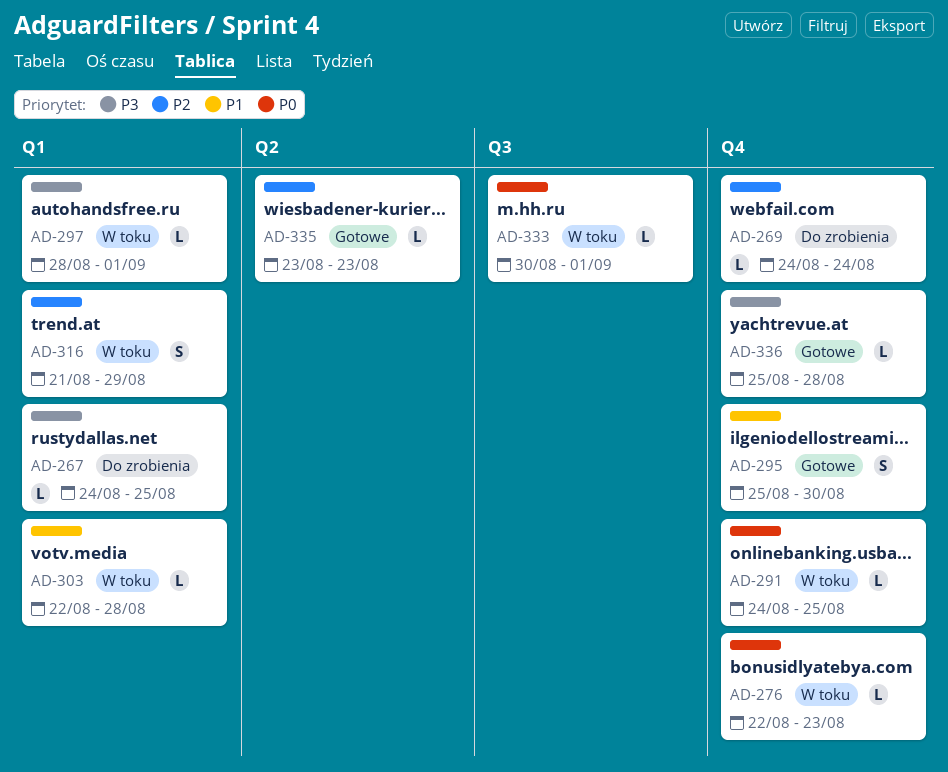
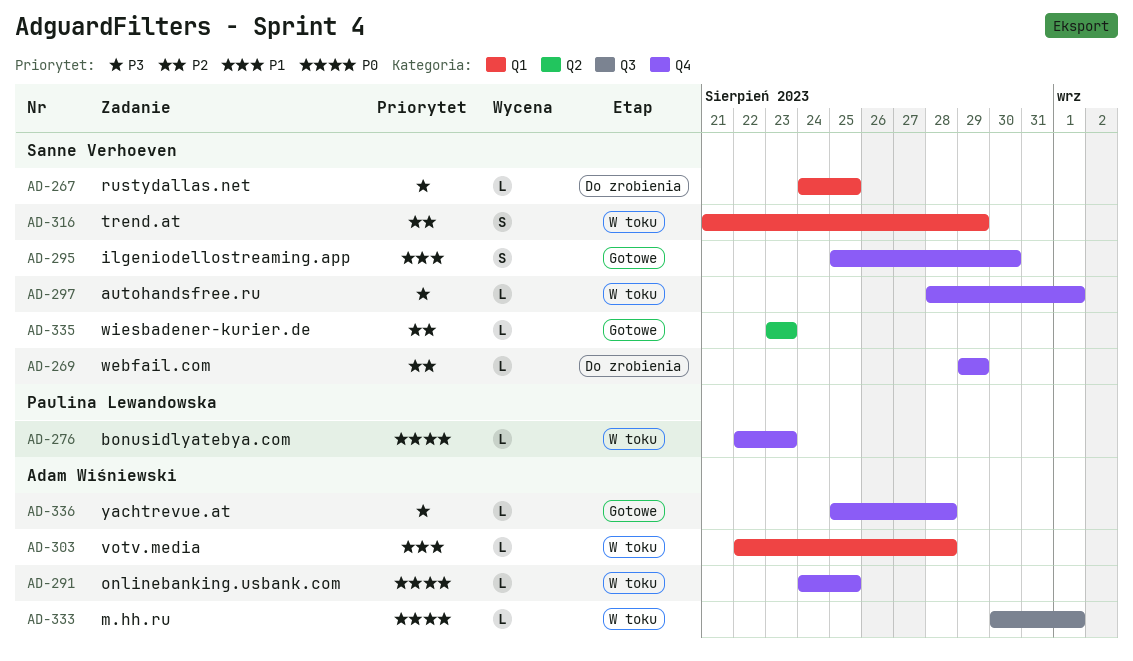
AD-269, start: Aug 24 -> Aug 29
AD-269, due: Aug 24 -> Aug 29
AD-297, label: Q1 -> Q4

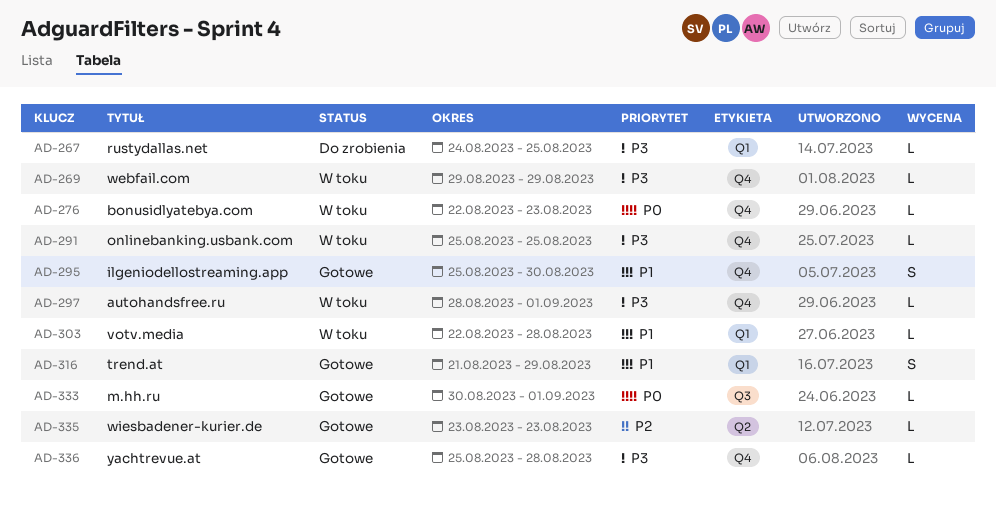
AD-269, status: Do zrobienia -> W toku
AD-269, priority: P2 -> P3
AD-291, priority: P0 -> P3
AD-291, start: Aug 24 -> Aug 25
AD-316, status: W toku -> Gotowe
AD-316, priority: P2 -> P1
AD-333, status: W toku -> Gotowe

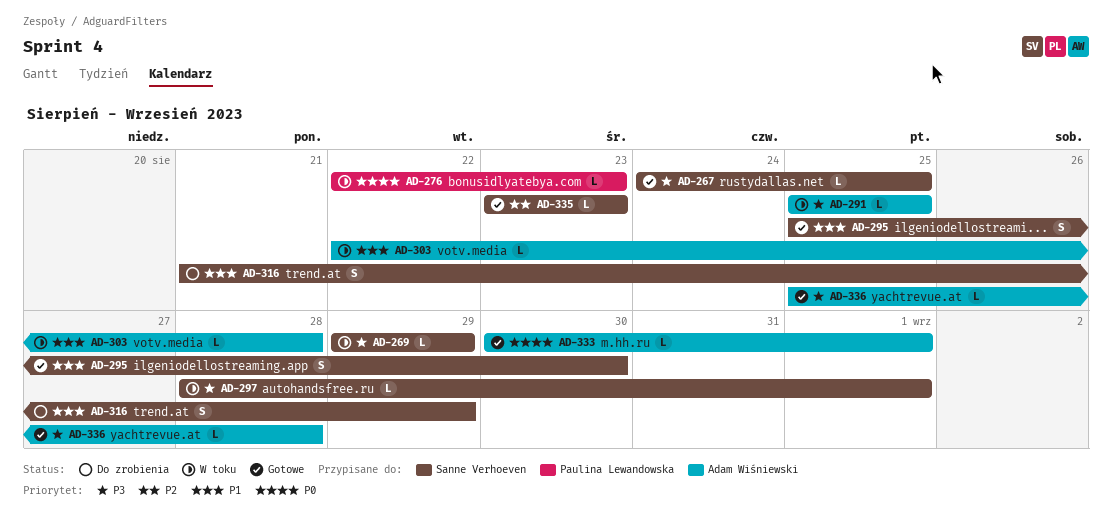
AD-267, status: Do zrobienia -> Gotowe
AD-316, status: Gotowe -> Do zrobienia

